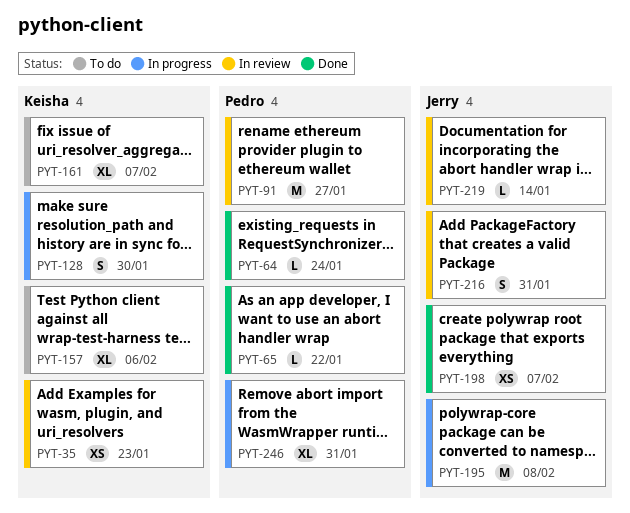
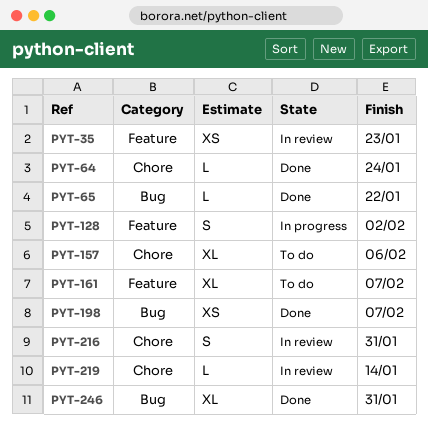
PYT-91: present -> none
PYT-128, due: Jan 30 -> Feb 2
PYT-195: present -> none
PYT-246, status: In progress -> Done

